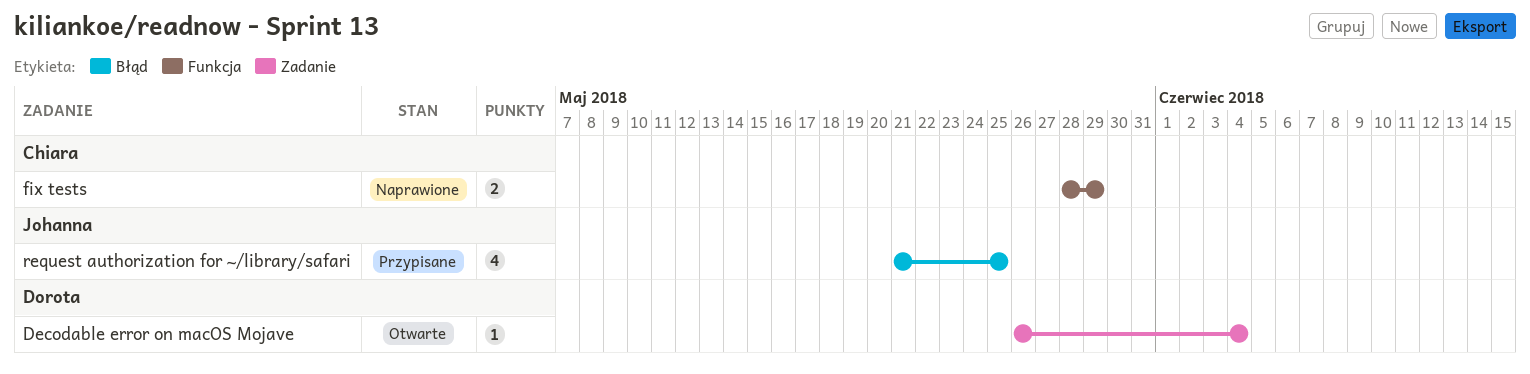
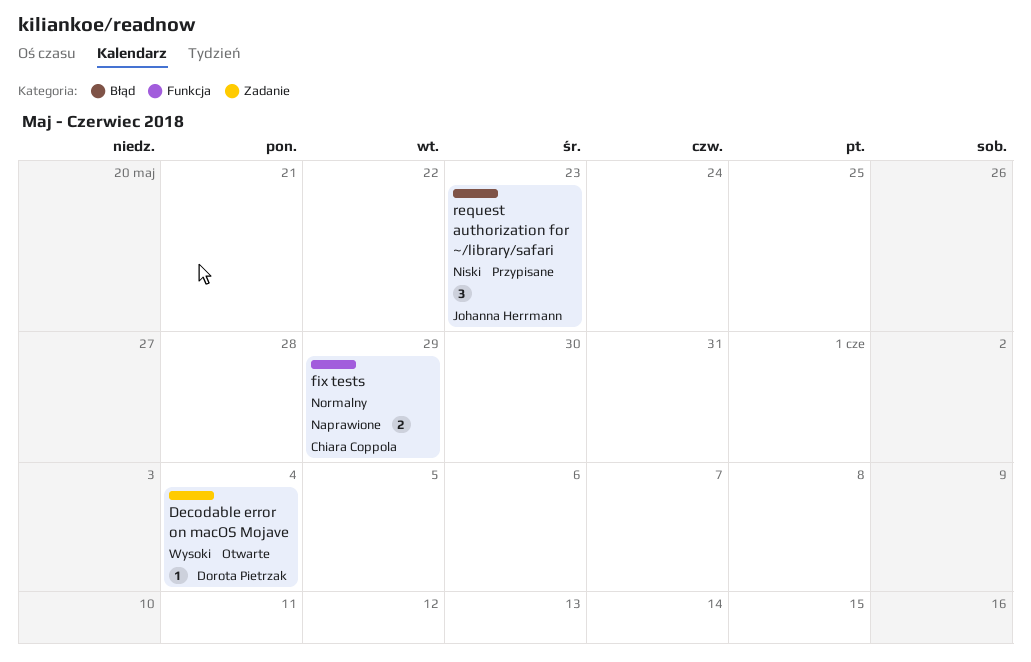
request authorization for ~/library/safari, estimate: 4 -> 3
request authorization for ~/library/safari, due: May 25 -> May 23

